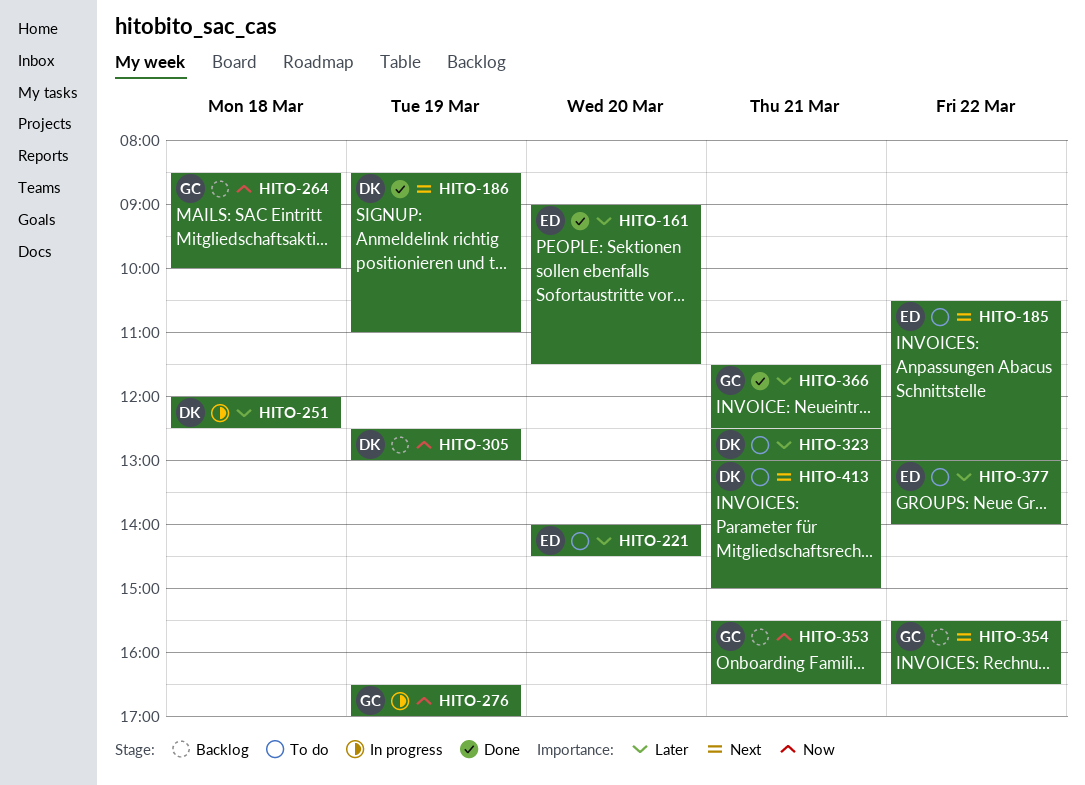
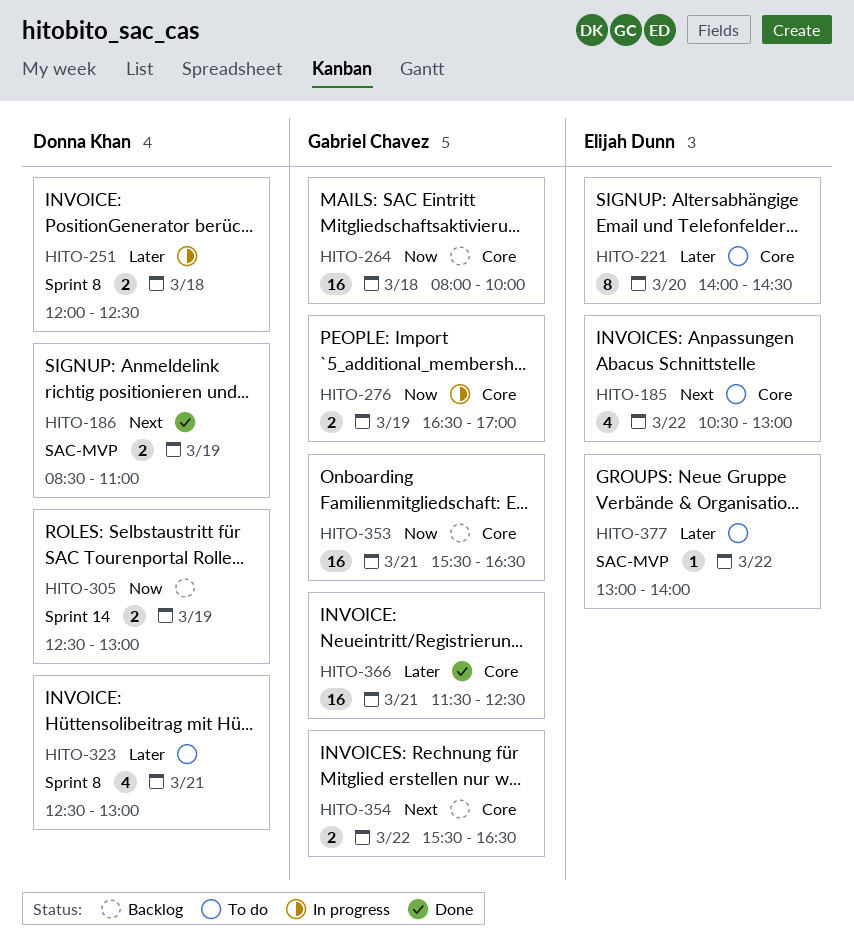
HITO-161: present -> none
HITO-264, begins: 08:30 -> 08:00
HITO-413: present -> none

